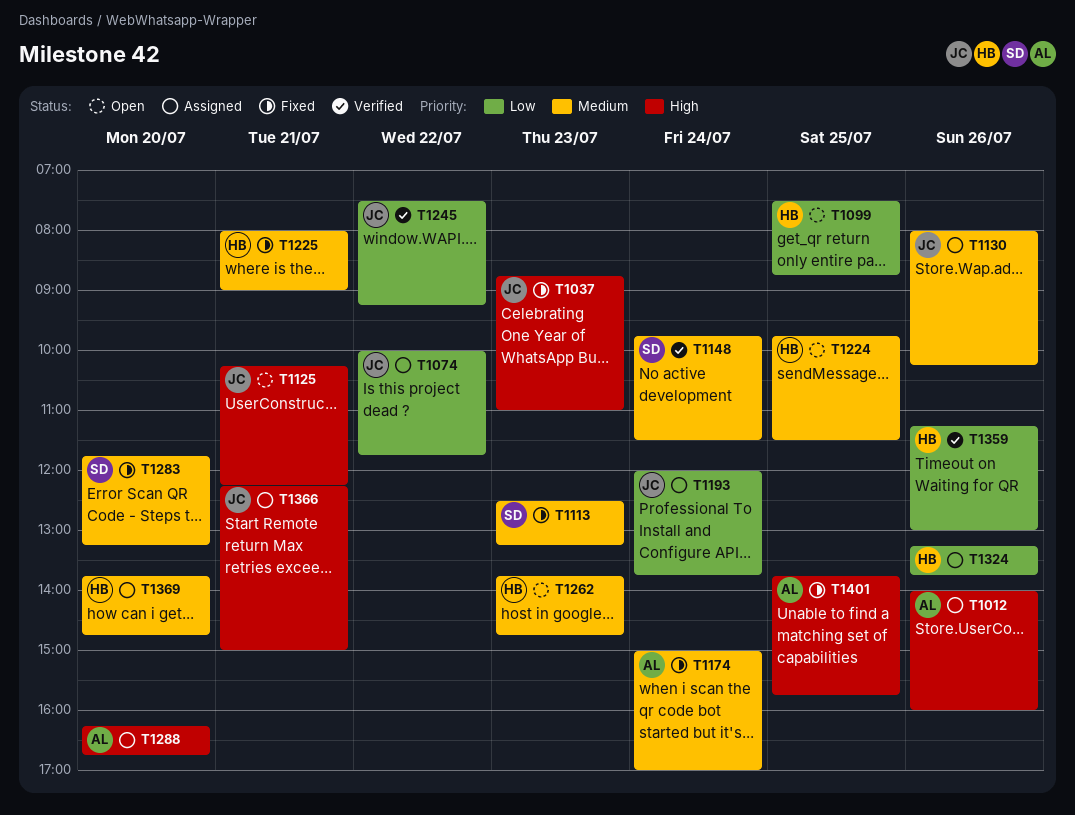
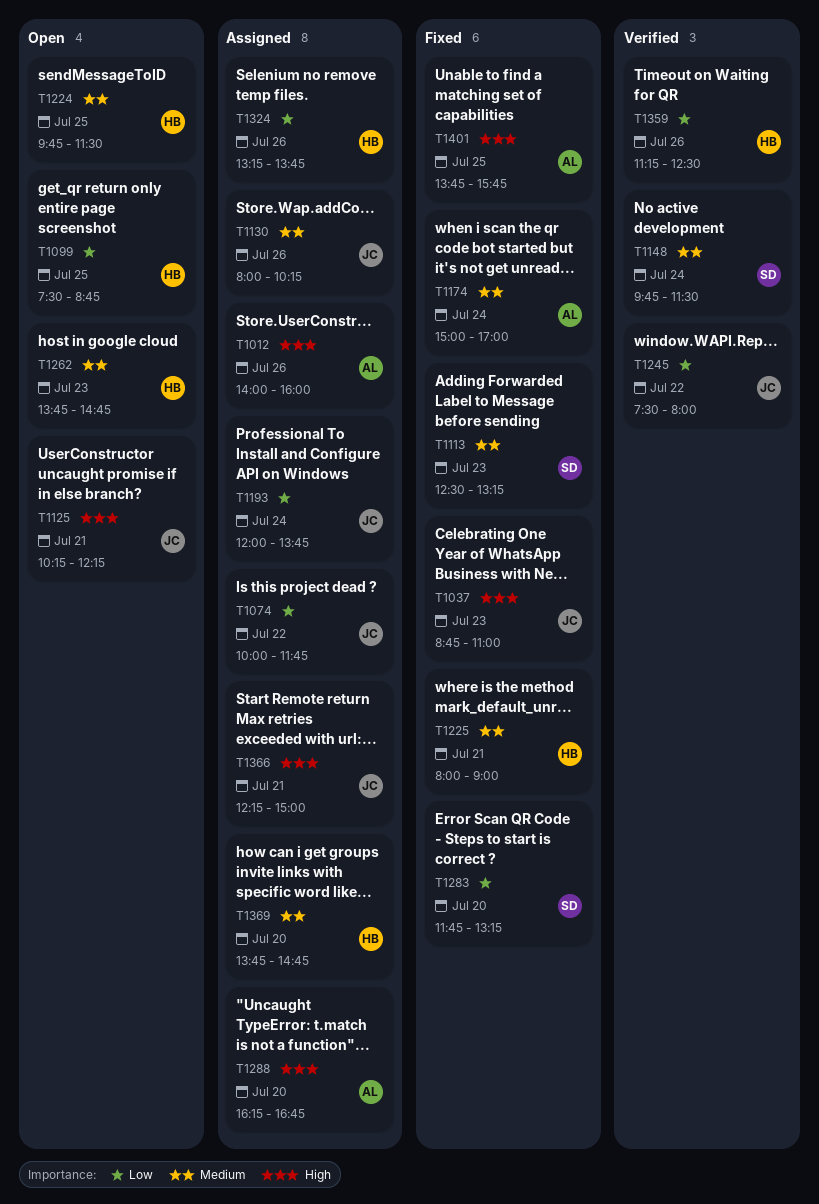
T1245, ends: 09:15 -> 08:00
T1283, priority: Medium -> Low
T1359, ends: 13:00 -> 12:30

